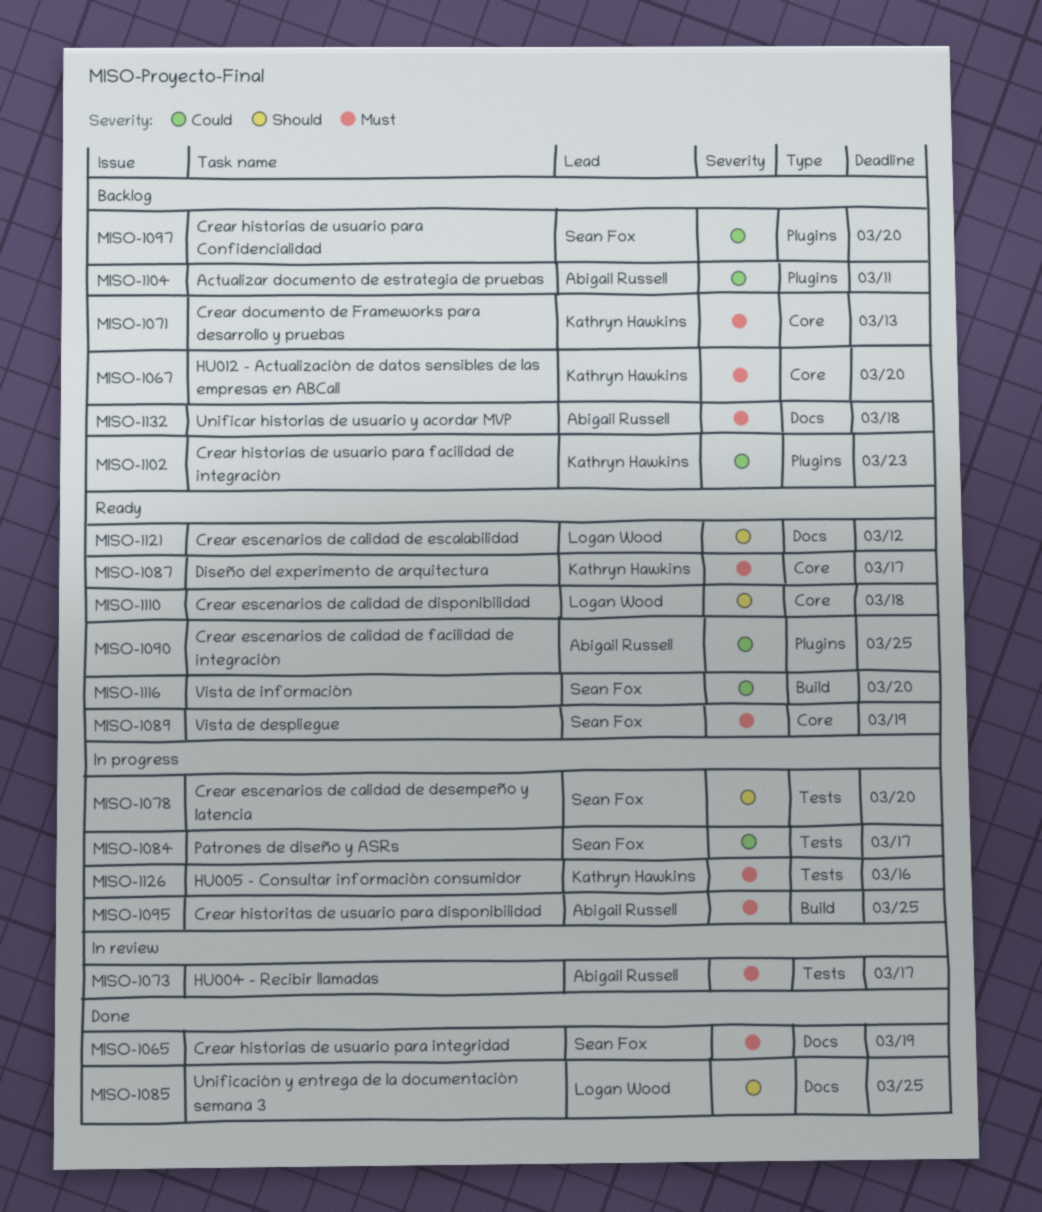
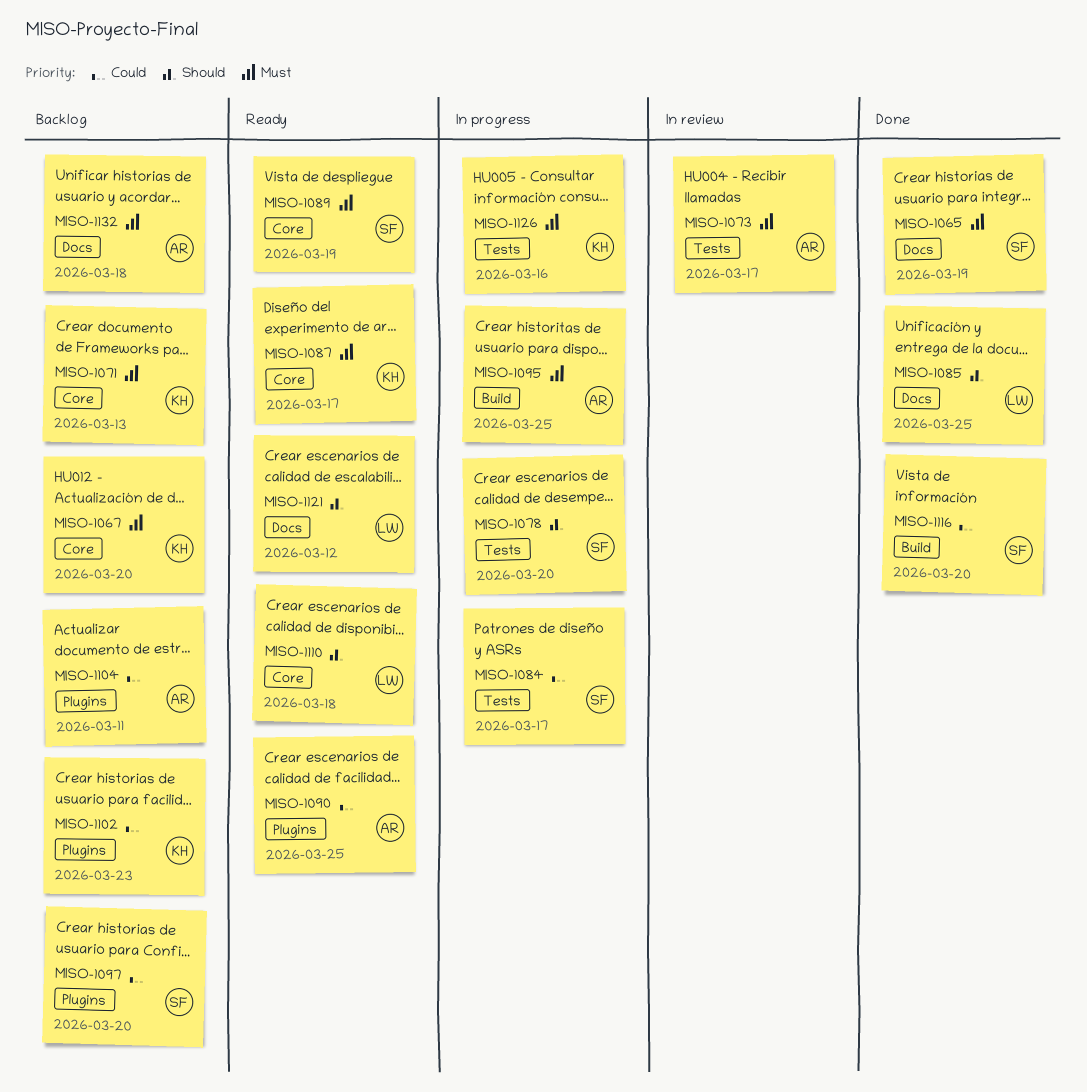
MISO-1116, status: Ready -> Done

